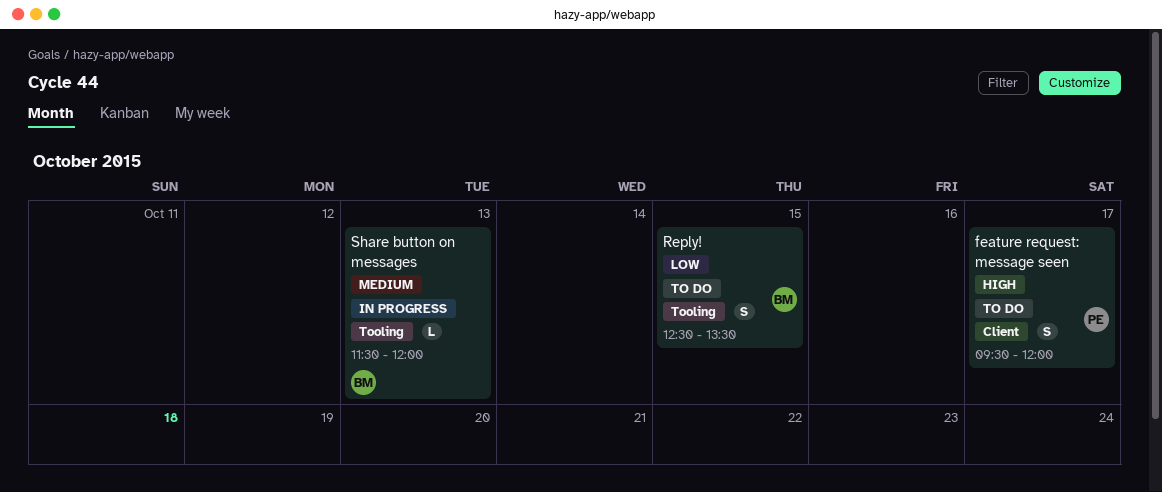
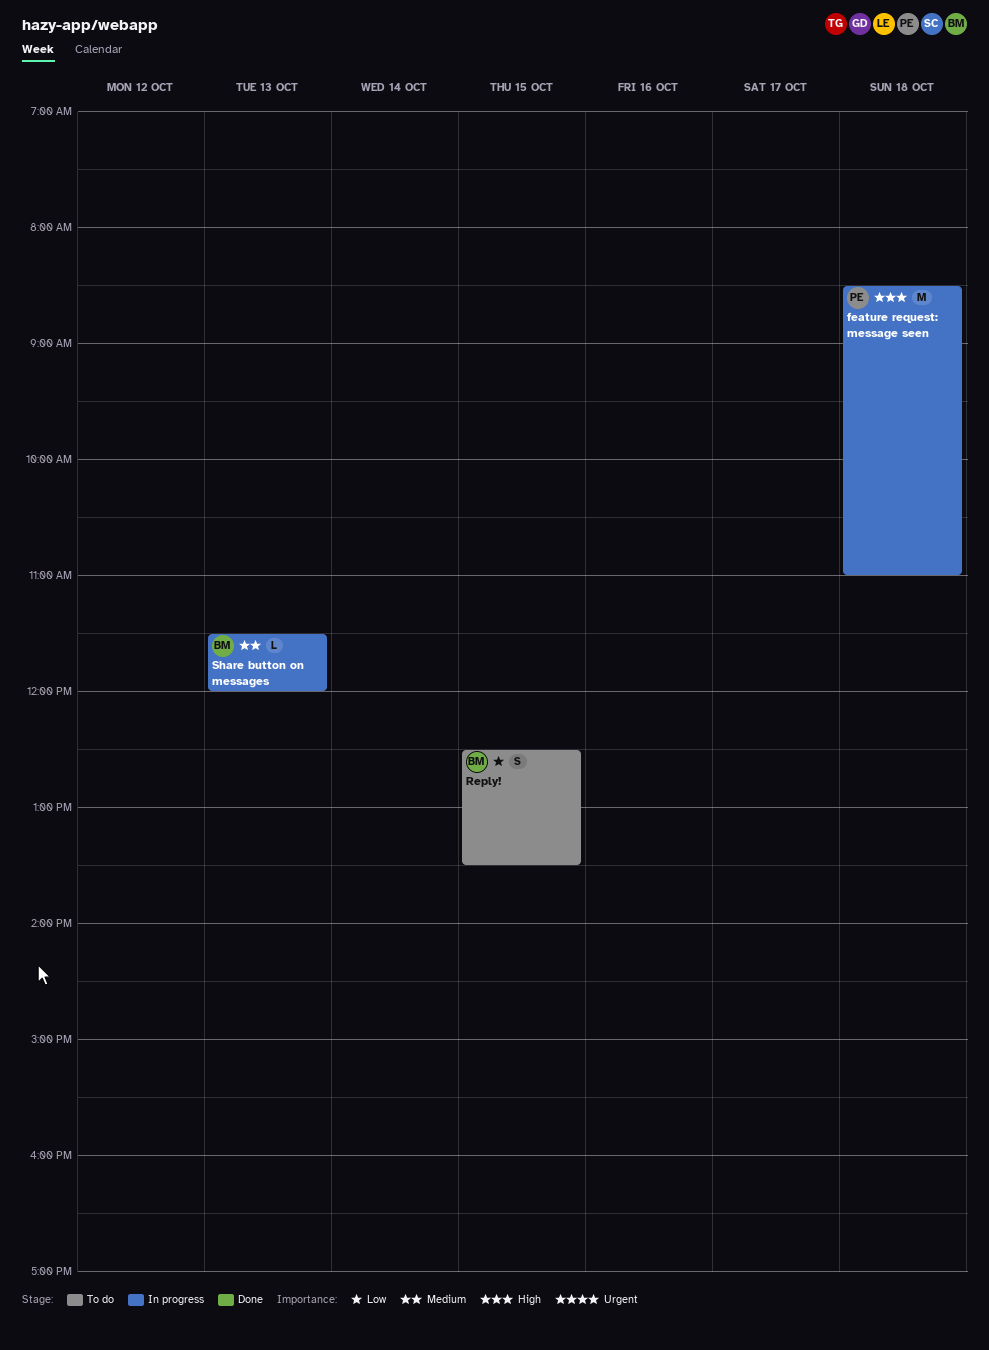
feature request: message seen, status: To do -> In progress
feature request: message seen, estimate: S -> M
feature request: message seen, day: Oct 17 -> Oct 18
feature request: message seen, begins: 09:30 -> 08:30
feature request: message seen, ends: 12:00 -> 11:00

